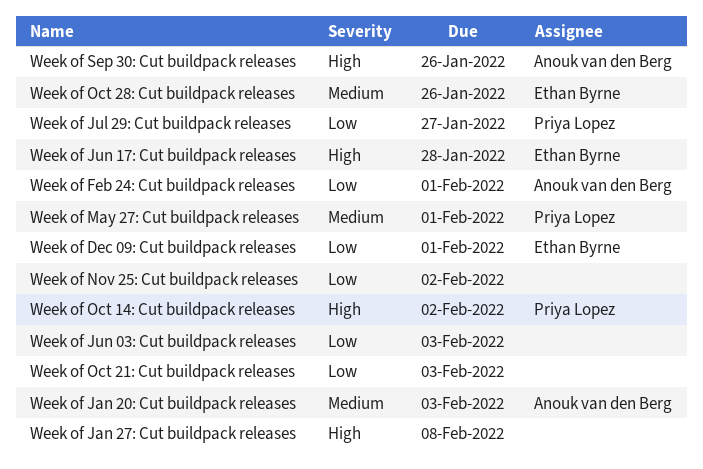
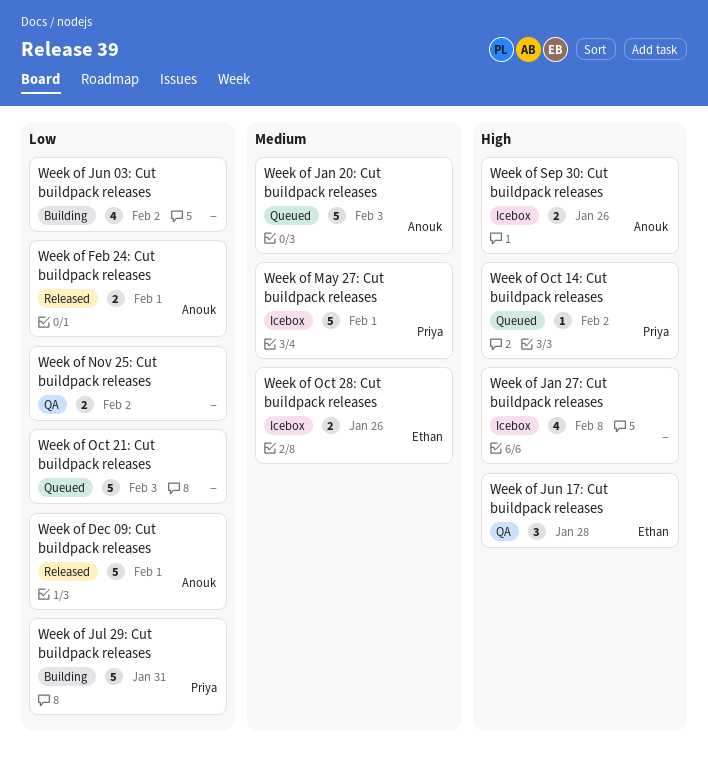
Week of Dec 09: Cut buildpack releases, owner: Ethan Byrne -> Anouk van den Berg
Week of Jul 29: Cut buildpack releases, due: Jan 27 -> Jan 31
Week of Jun 03: Cut buildpack releases, due: Feb 3 -> Feb 2

